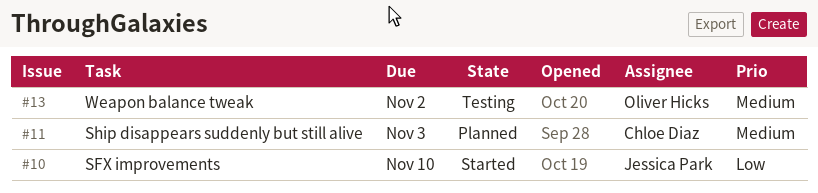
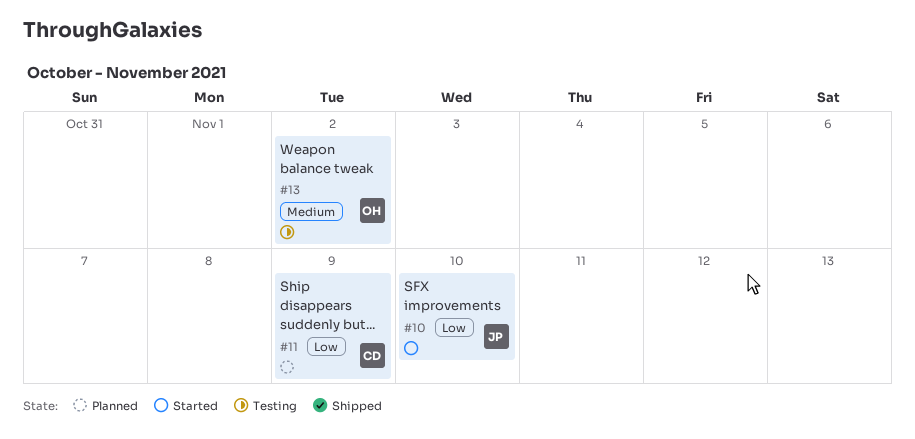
#11, priority: Medium -> Low
#11, due: Nov 3 -> Nov 9

